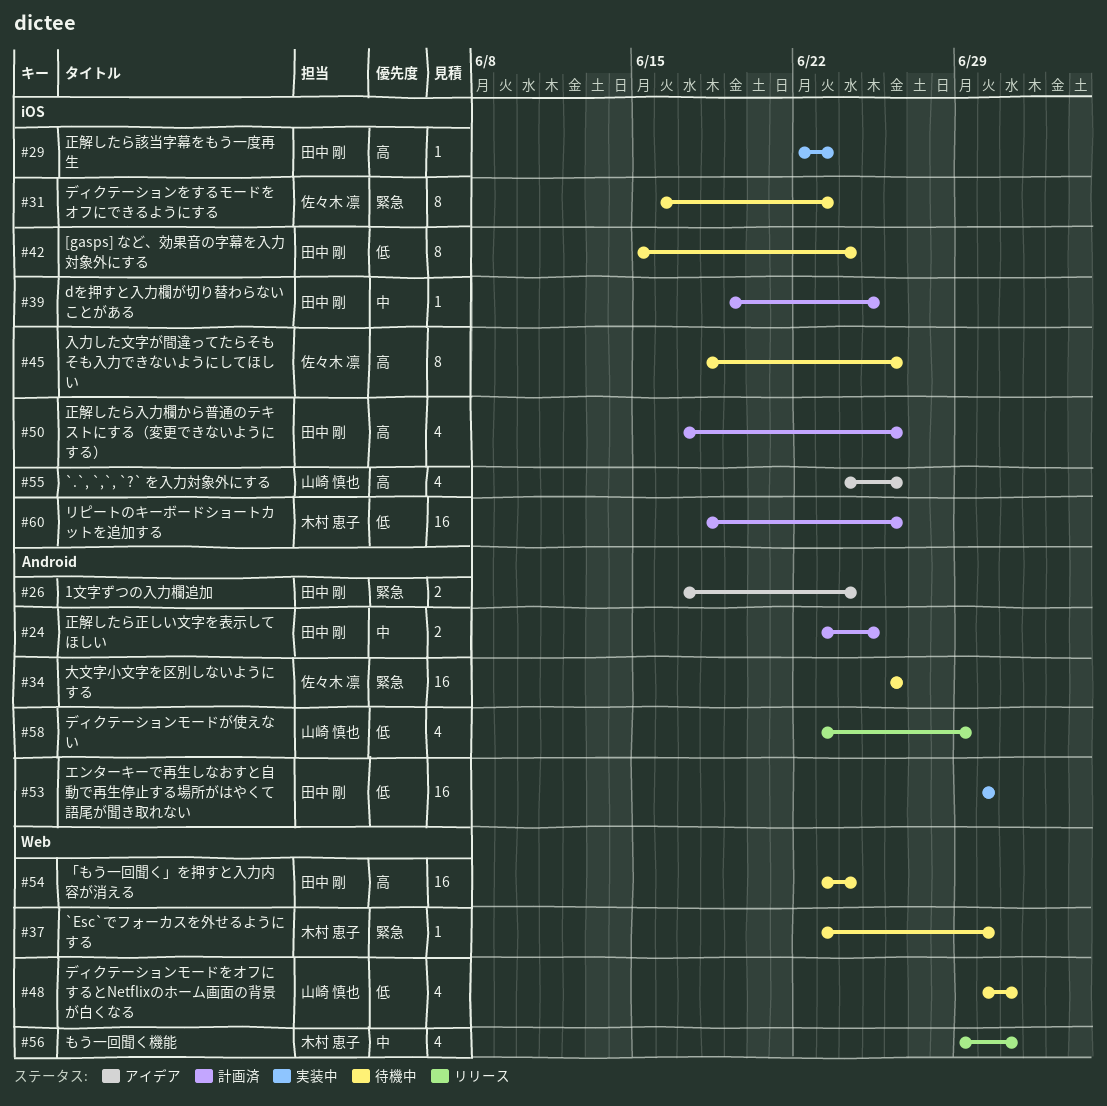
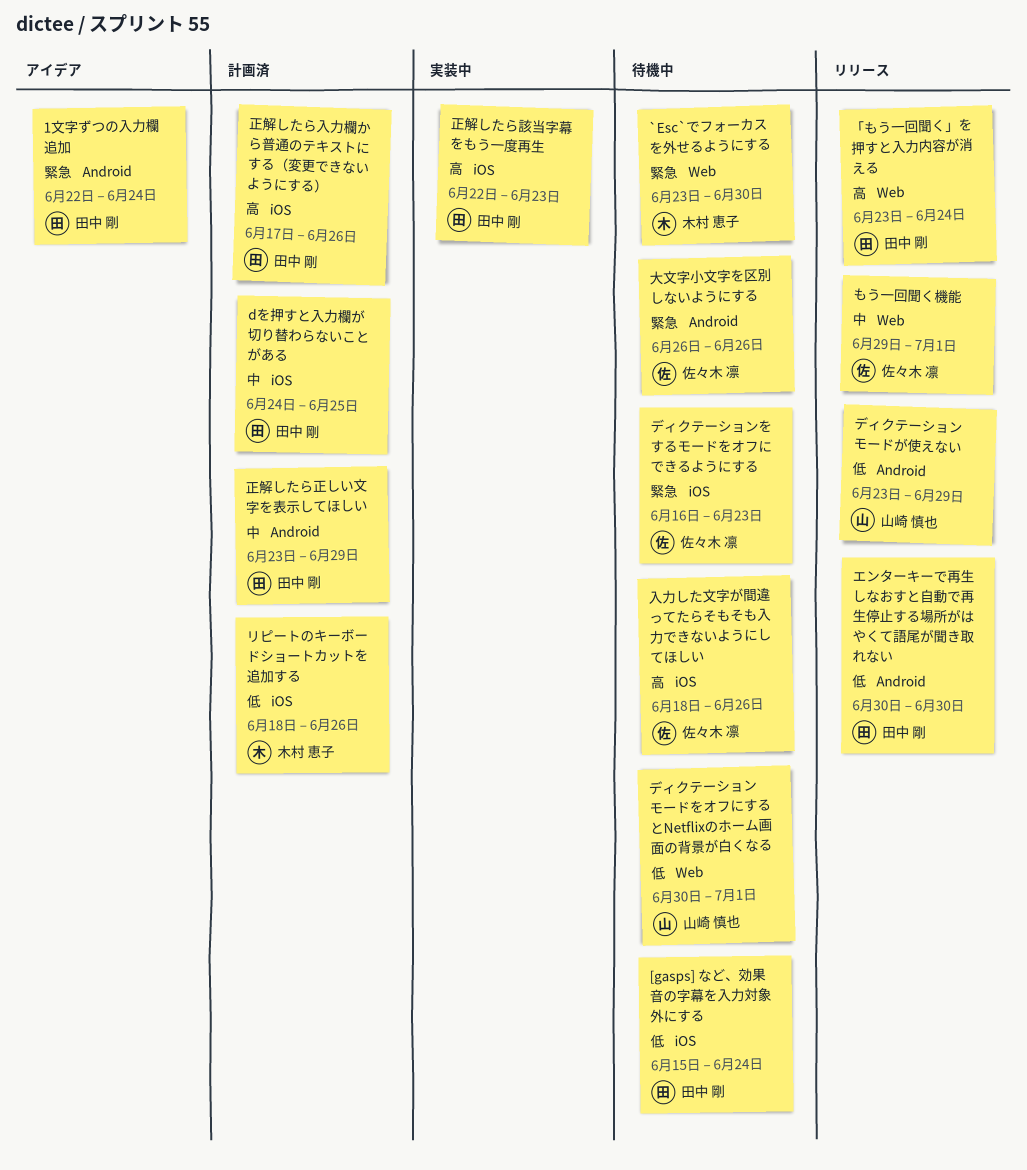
1文字ずつの入力欄追加, start: Jun 17 -> Jun 22
`.`, `,`, `?` を入力対象外にする: present -> none
dを押すと入力欄が切り替わらないことがある, start: Jun 19 -> Jun 24
「もう一回聞く」を押すと入力内容が消える, status: 待機中 -> リリース
もう一回聞く機能, owner: 木村 恵子 -> 佐々木 凛
エンターキーで再生しなおすと自動で再生停止する場所がはやくて語尾が聞き取れない, status: 実装中 -> リリース
正解したら正しい文字を表示してほしい, due: Jun 25 -> Jun 29

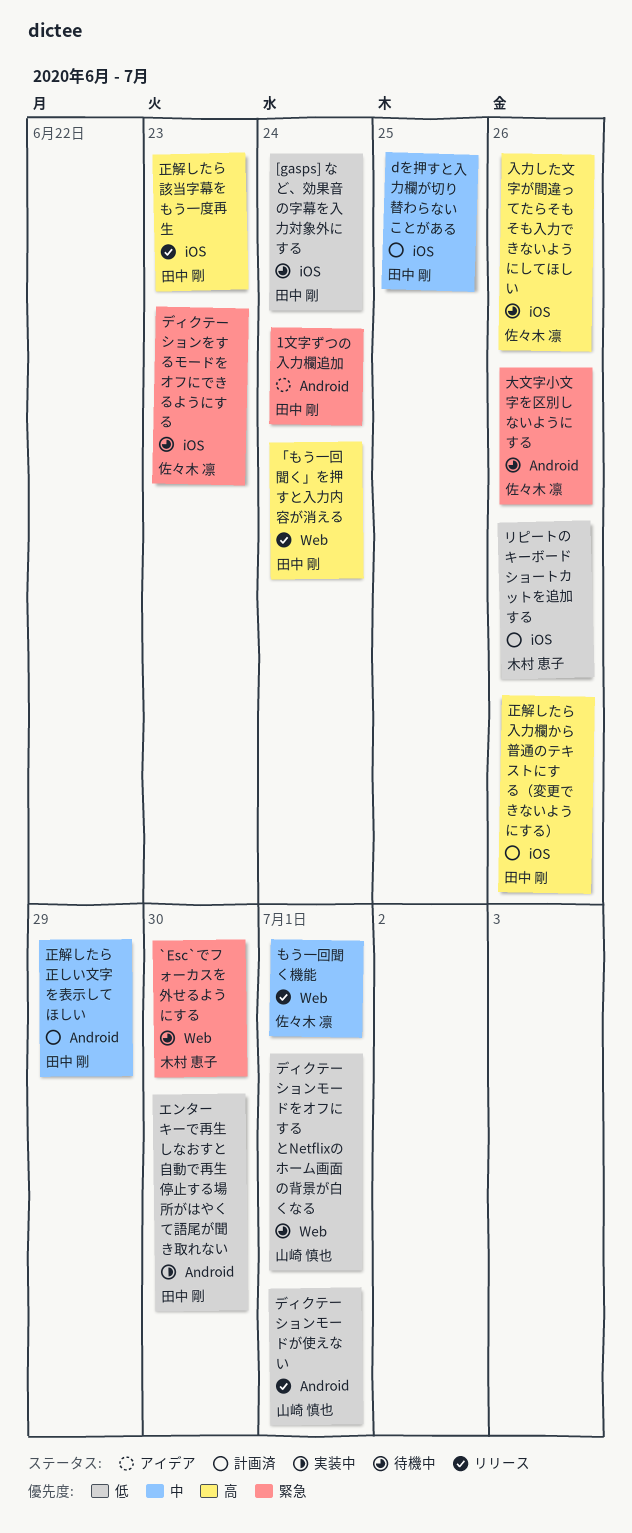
エンターキーで再生しなおすと自動で再生停止する場所がはやくて語尾が聞き取れない, status: リリース -> 実装中
ディクテーションモードが使えない, due: Jun 29 -> Jul 1
正解したら該当字幕をもう一度再生, status: 実装中 -> リリース

